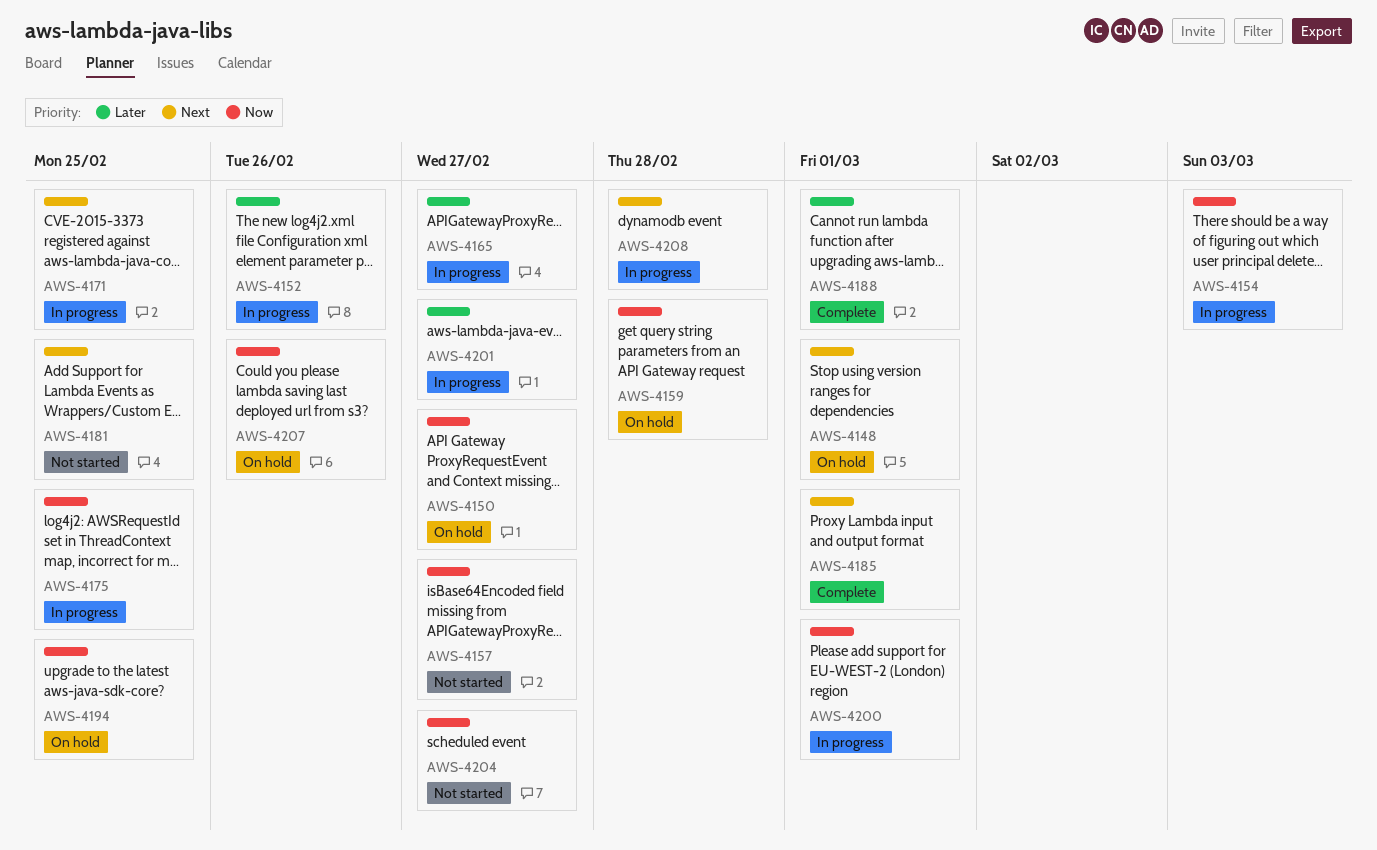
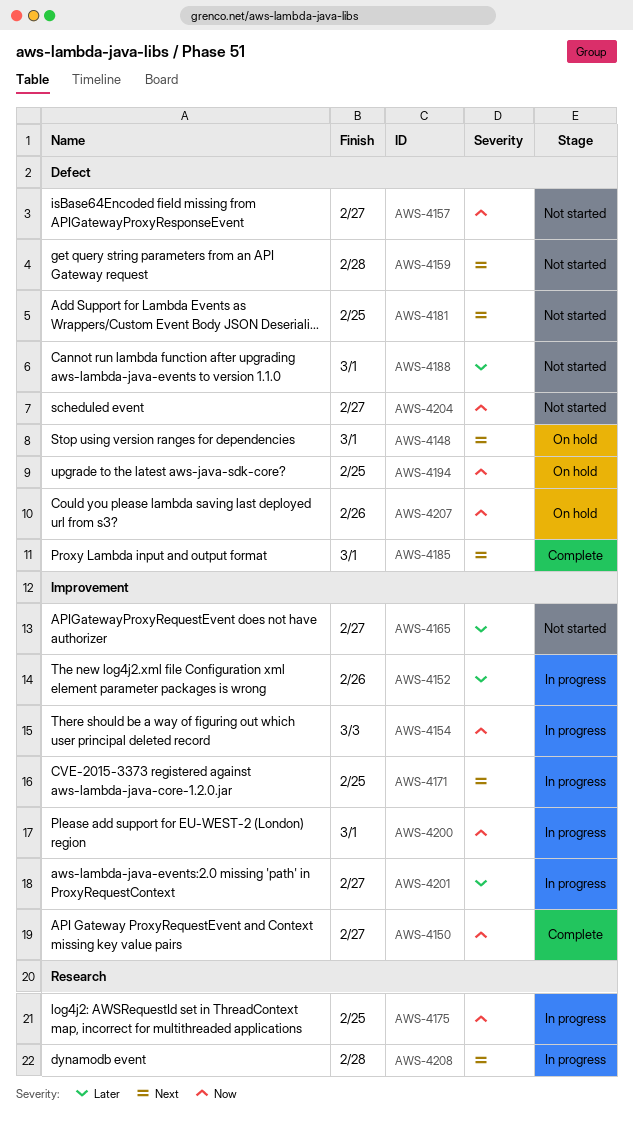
AWS-4150, status: On hold -> Complete
AWS-4159, status: On hold -> Not started
AWS-4159, priority: Now -> Next
AWS-4165, status: In progress -> Not started
AWS-4188, status: Complete -> Not started

